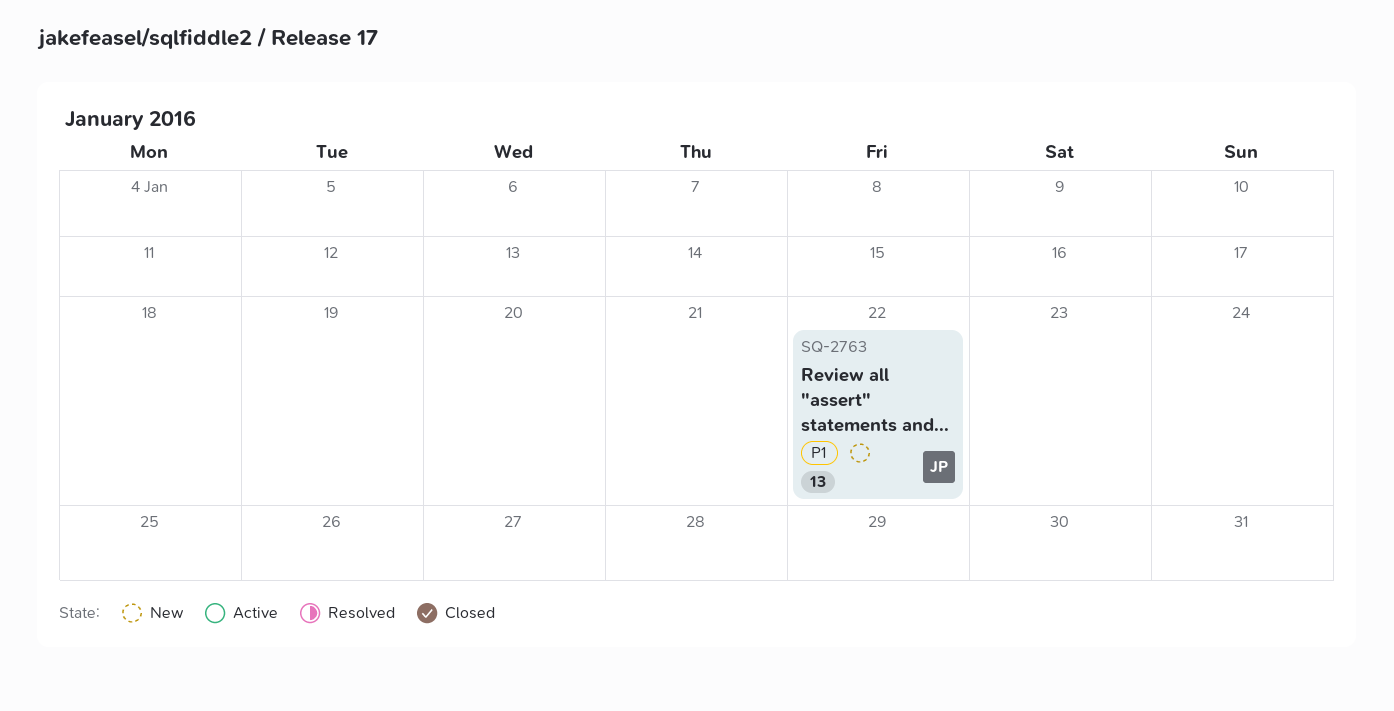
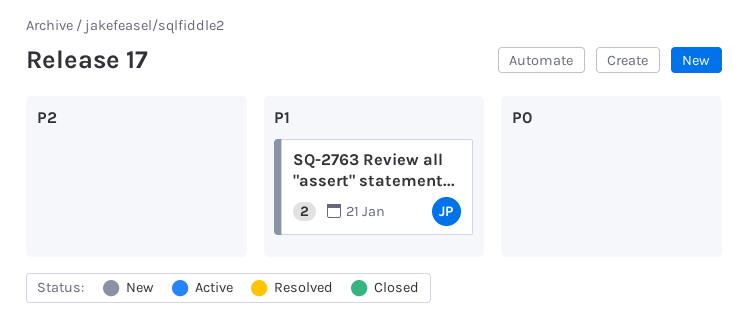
SQ-2763, estimate: 13 -> 2
SQ-2763, due: Jan 22 -> Jan 21

